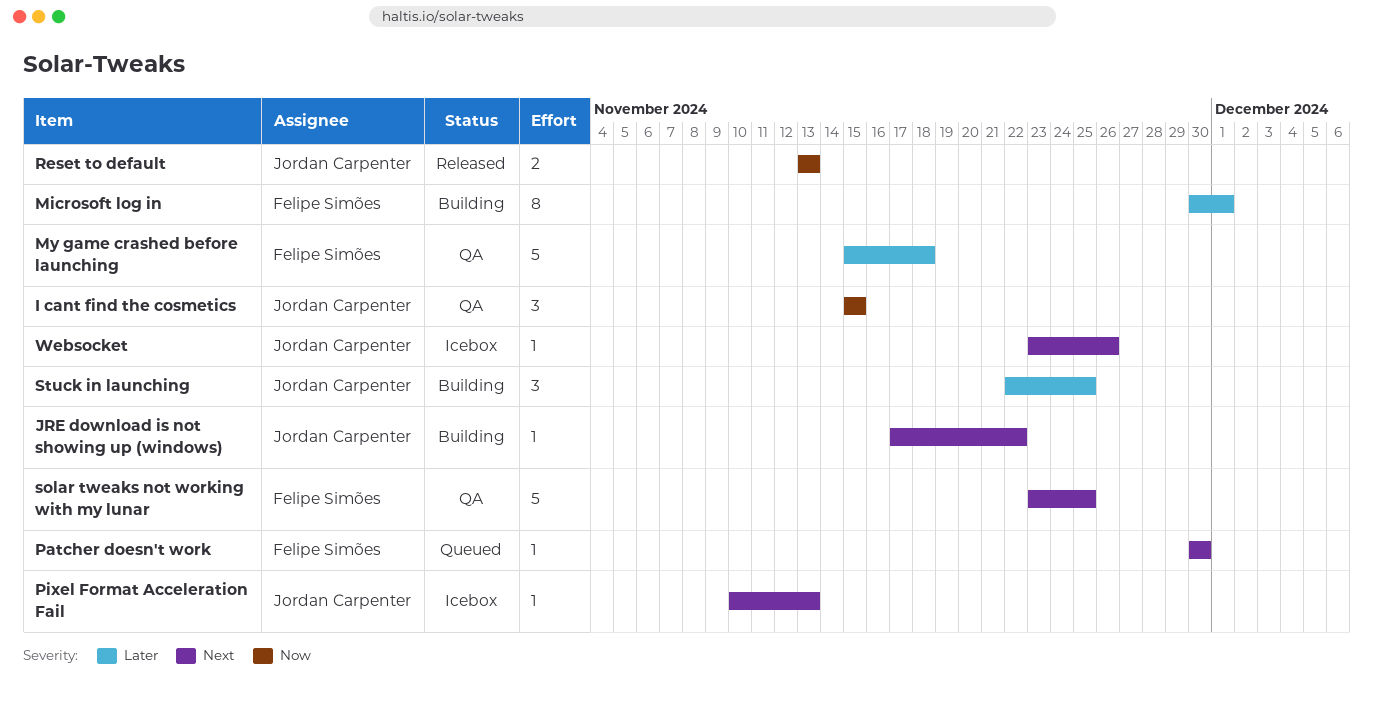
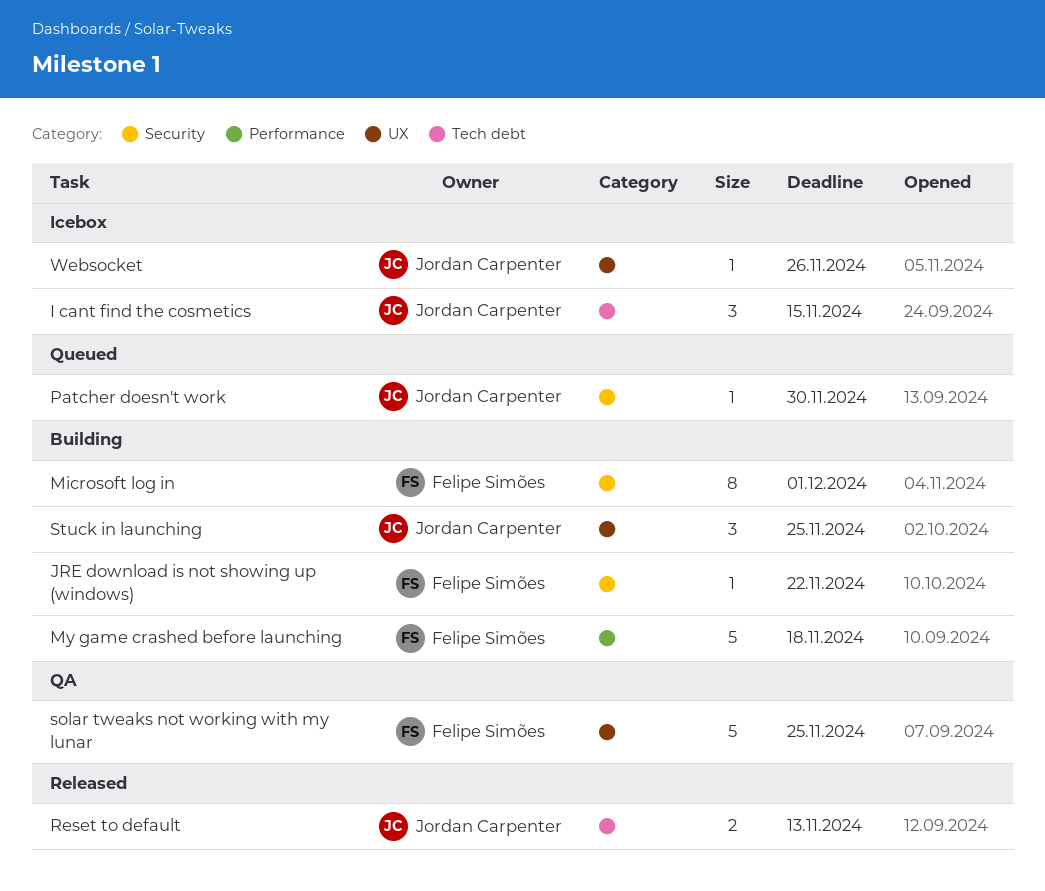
I cant find the cosmetics, status: QA -> Icebox
JRE download is not showing up (windows), owner: Jordan Carpenter -> Felipe Simões
My game crashed before launching, status: QA -> Building
Patcher doesn't work, owner: Felipe Simões -> Jordan Carpenter
Pixel Format Acceleration Fail: present -> none

